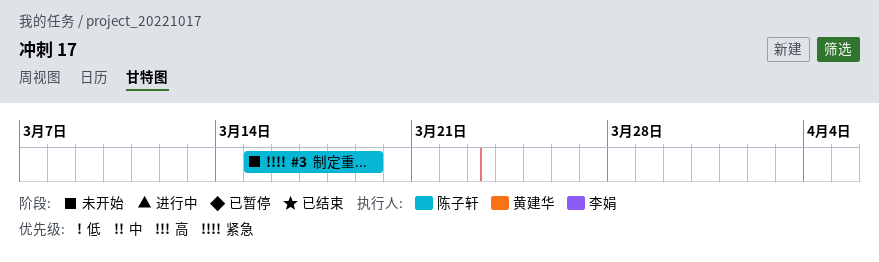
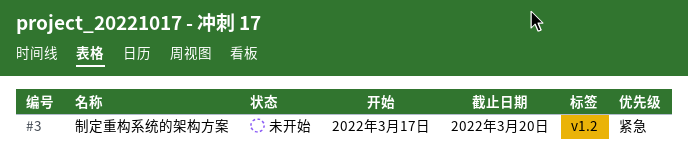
#3, start: Mar 15 -> Mar 17
#3, due: Mar 19 -> Mar 20

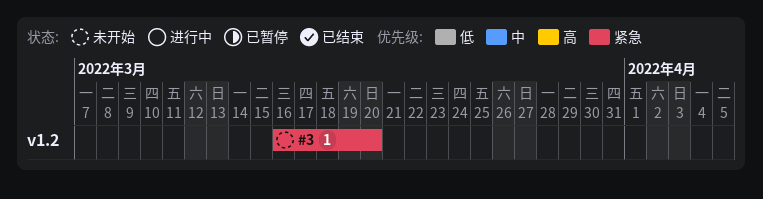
#3, start: Mar 17 -> Mar 16

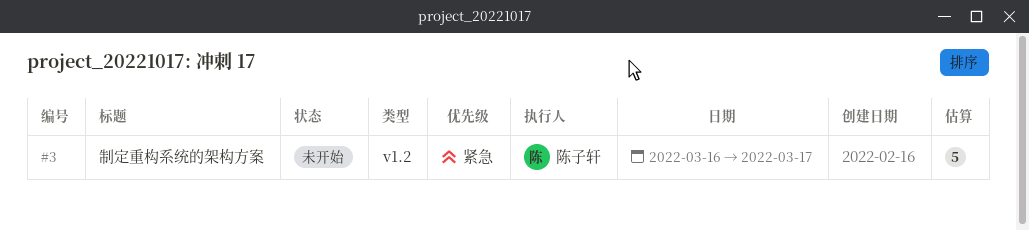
#3, estimate: 1 -> 5
#3, due: Mar 20 -> Mar 17

